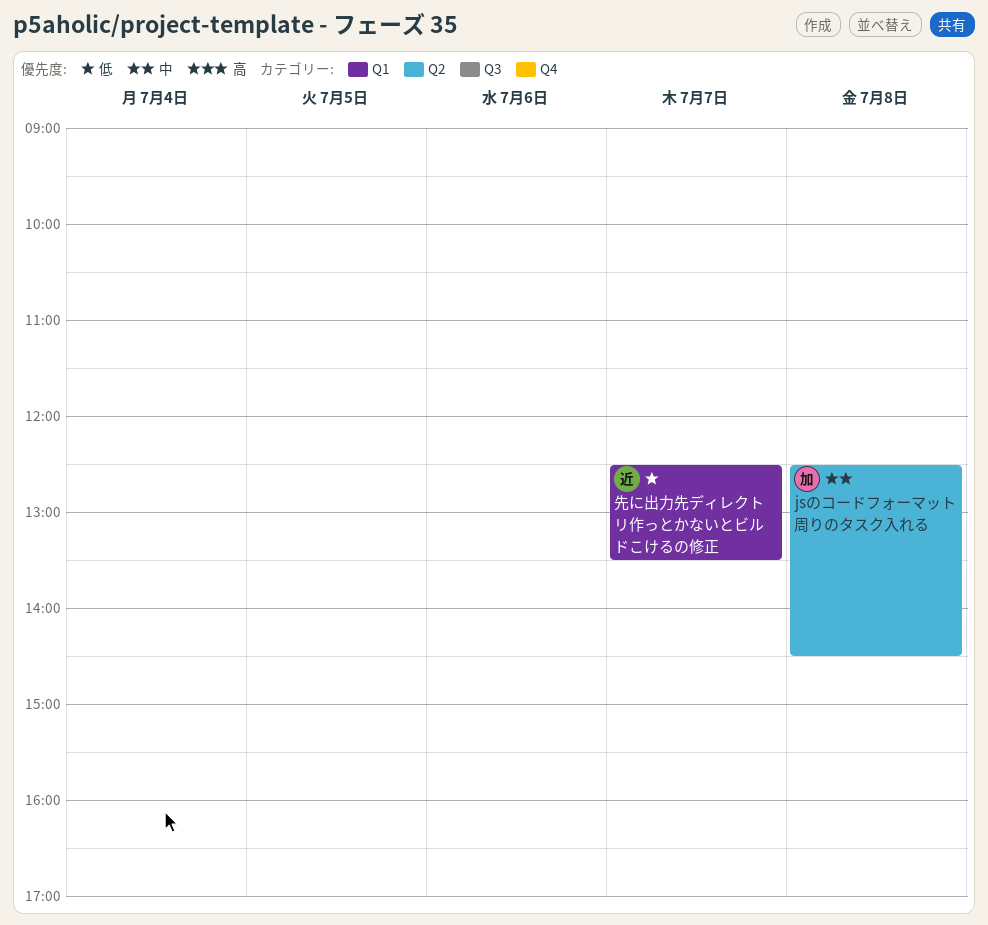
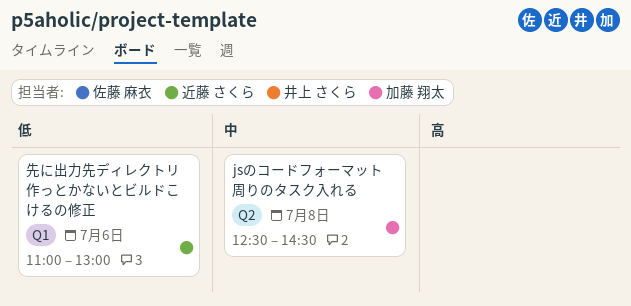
先に出力先ディレクトリ作っとかないとビルドこけるの修正, day: Jul 7 -> Jul 6
先に出力先ディレクトリ作っとかないとビルドこけるの修正, begins: 12:30 -> 11:00
先に出力先ディレクトリ作っとかないとビルドこけるの修正, ends: 13:30 -> 13:00

